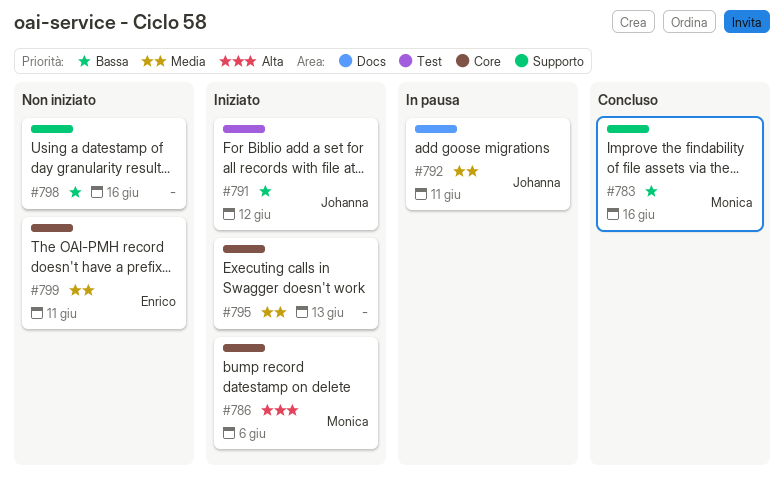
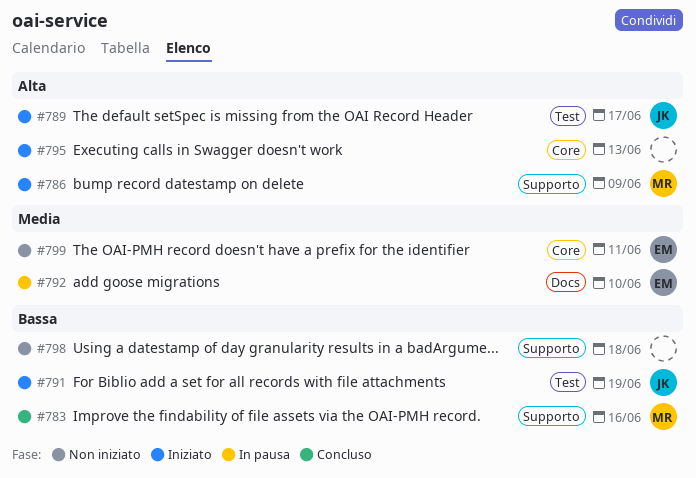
#786, label: Core -> Supporto
#786, due: Jun 6 -> Jun 9
#789: none -> present
#791, due: Jun 12 -> Jun 19
#792, owner: Johanna -> Enrico
#792, due: Jun 11 -> Jun 10
#795, priority: Media -> Alta
#798, due: Jun 16 -> Jun 18

